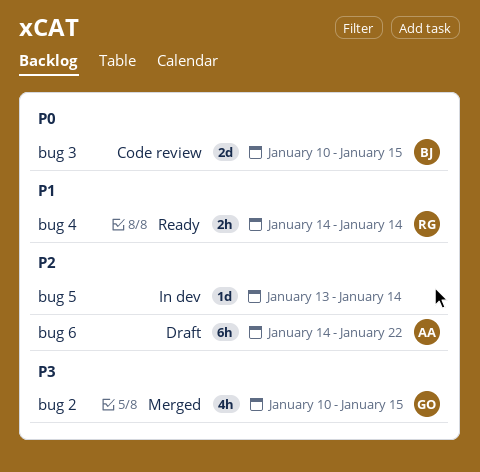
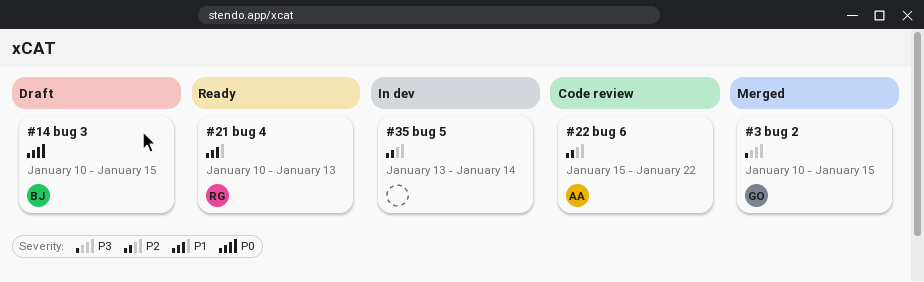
bug 3, status: Code review -> Draft
bug 4, start: Jan 14 -> Jan 10
bug 4, due: Jan 14 -> Jan 13
bug 6, status: Draft -> Code review
bug 6, start: Jan 14 -> Jan 15

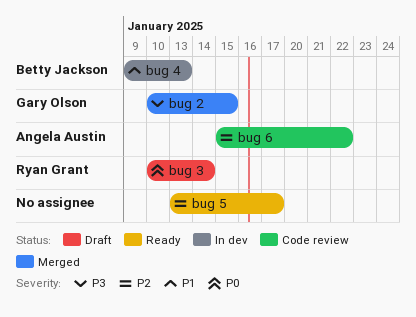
bug 3, owner: Betty Jackson -> Ryan Grant
bug 3, due: Jan 15 -> Jan 14
bug 4, status: Ready -> In dev
bug 4, owner: Ryan Grant -> Betty Jackson
bug 4, start: Jan 10 -> Jan 9
bug 5, status: In dev -> Ready
bug 5, due: Jan 14 -> Jan 17

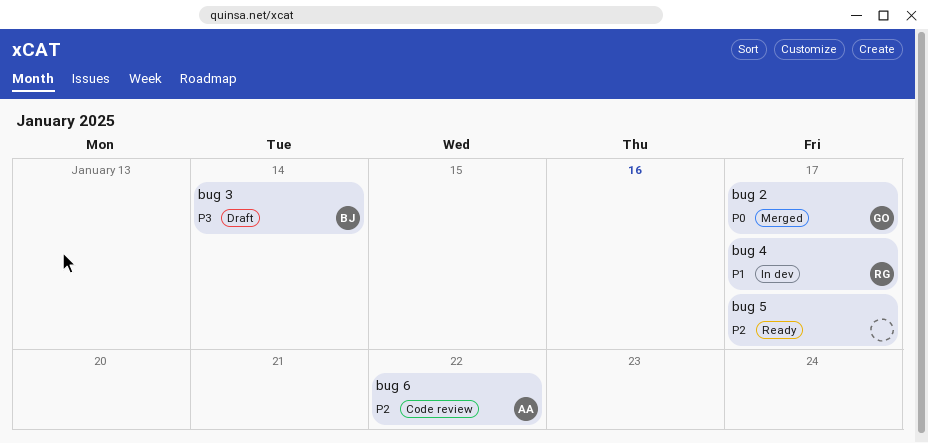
bug 2, priority: P3 -> P0
bug 2, due: Jan 15 -> Jan 17
bug 3, owner: Ryan Grant -> Betty Jackson
bug 3, priority: P0 -> P3
bug 4, owner: Betty Jackson -> Ryan Grant
bug 4, due: Jan 13 -> Jan 17

